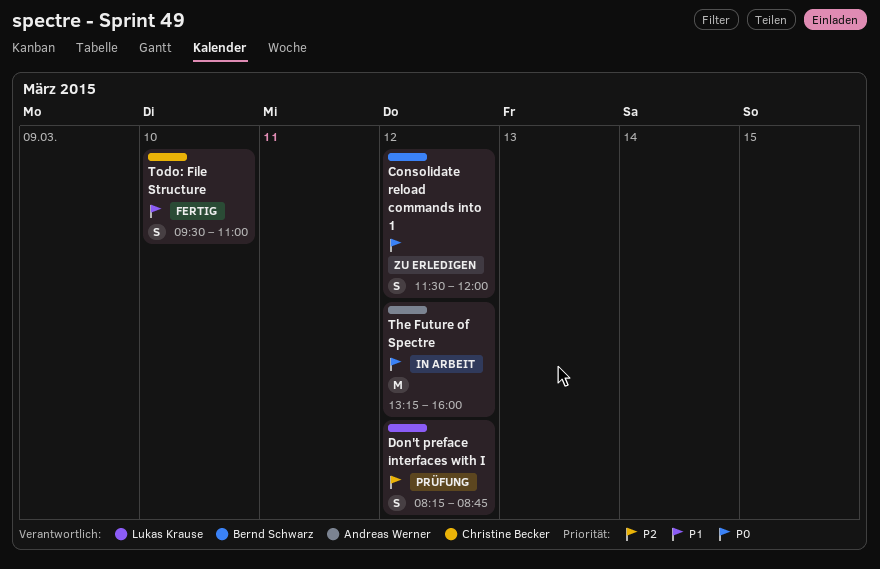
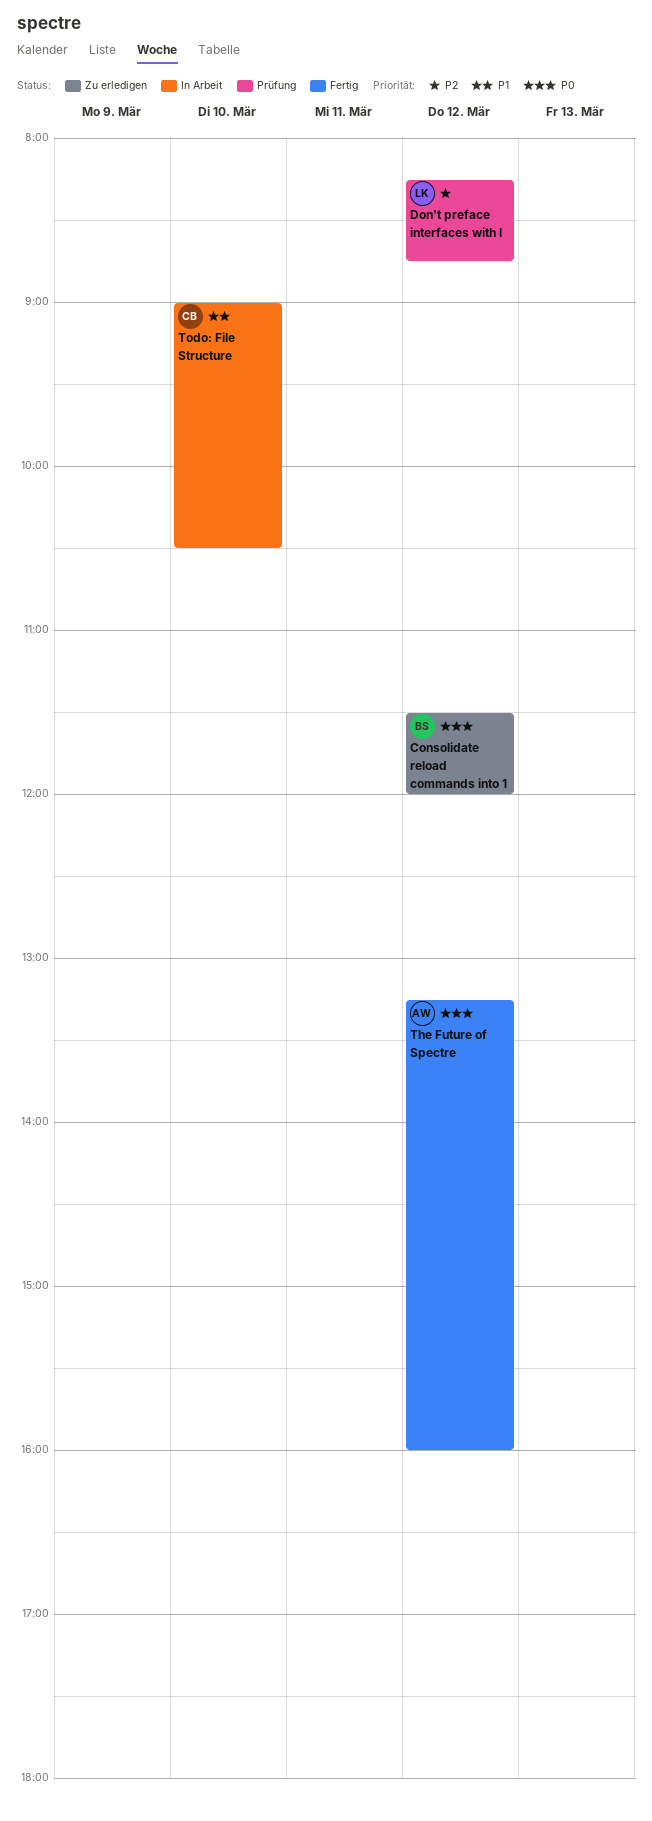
The Future of Spectre, status: In Arbeit -> Fertig
Todo: File Structure, status: Fertig -> In Arbeit
Todo: File Structure, begins: 09:30 -> 09:00
Todo: File Structure, ends: 11:00 -> 10:30

